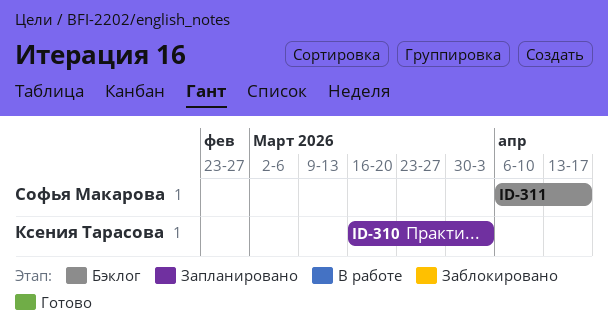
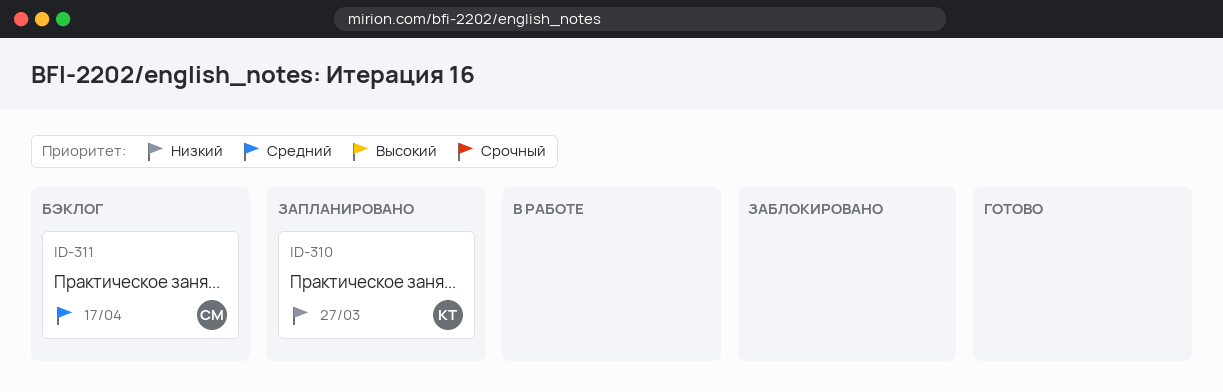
ID-310, due: Apr 3 -> Mar 27

